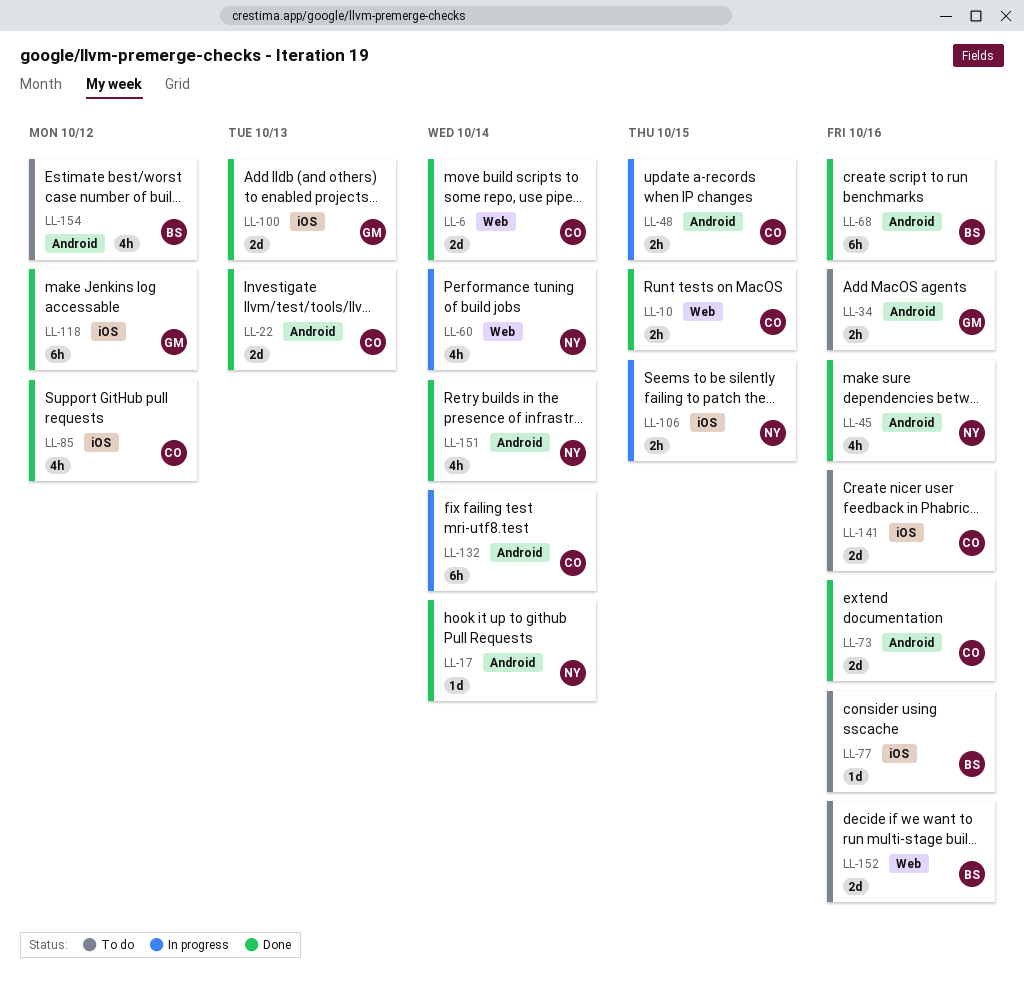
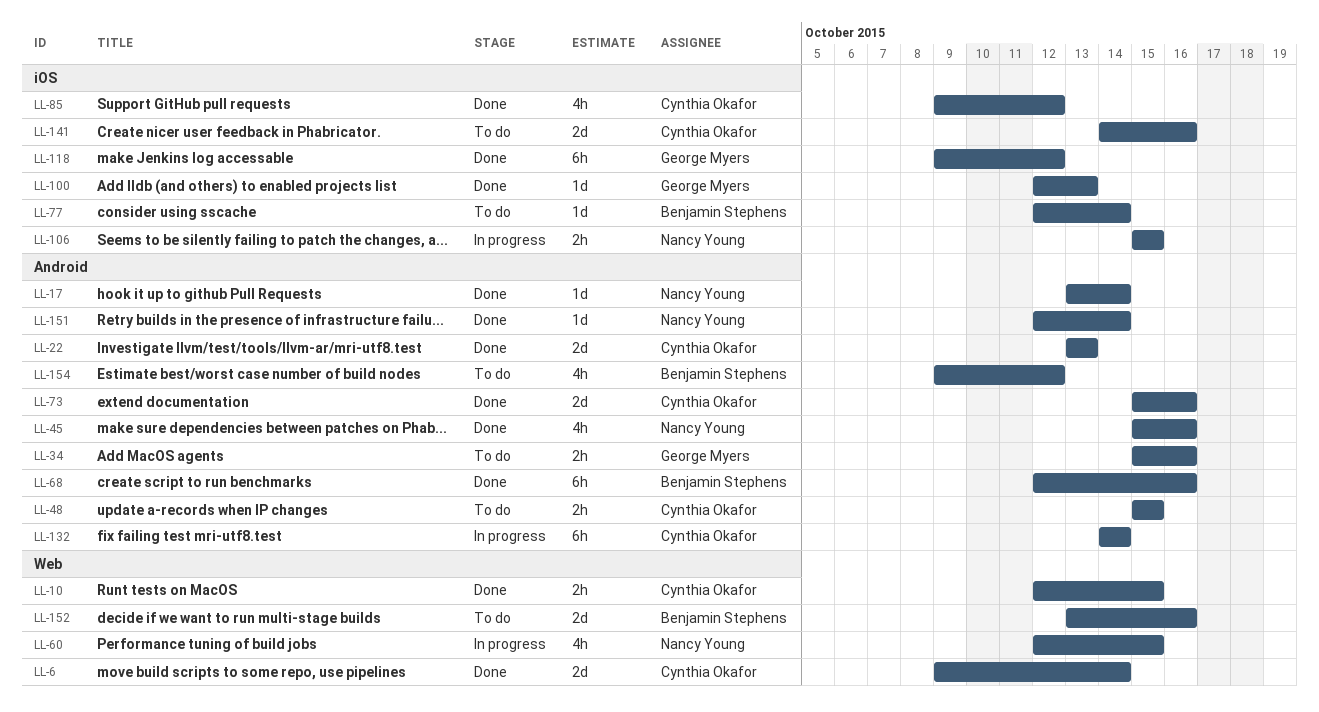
LL-48, status: In progress -> To do
LL-60, due: Oct 14 -> Oct 15
LL-77, due: Oct 16 -> Oct 14
LL-100, estimate: 2d -> 1d
LL-151, estimate: 4h -> 1d

